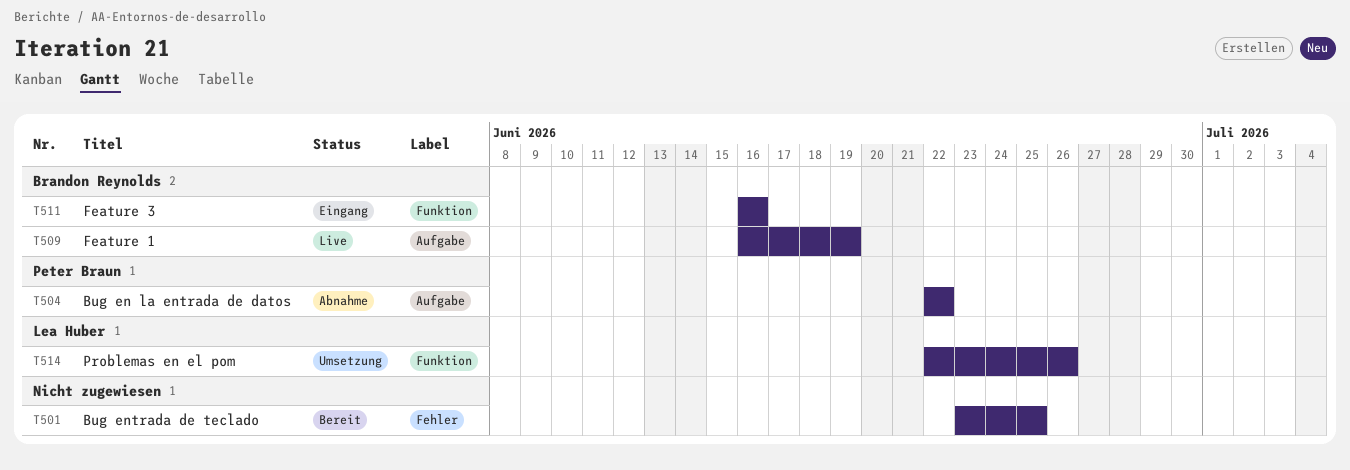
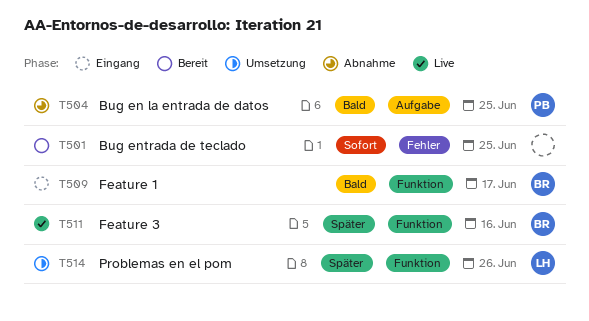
T504, due: Jun 22 -> Jun 25
T509, status: Live -> Eingang
T509, label: Aufgabe -> Funktion
T509, due: Jun 19 -> Jun 17
T511, status: Eingang -> Live

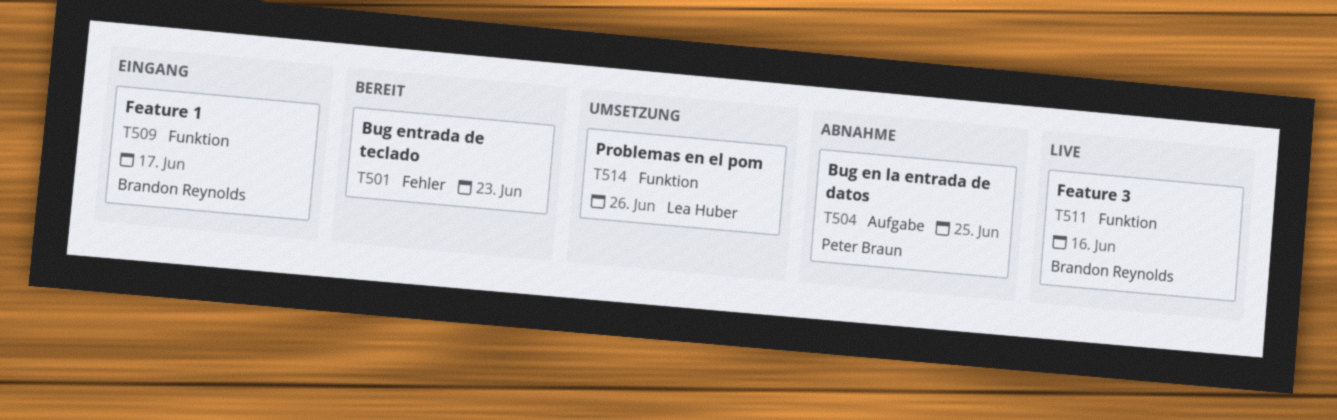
T501, due: Jun 25 -> Jun 23

